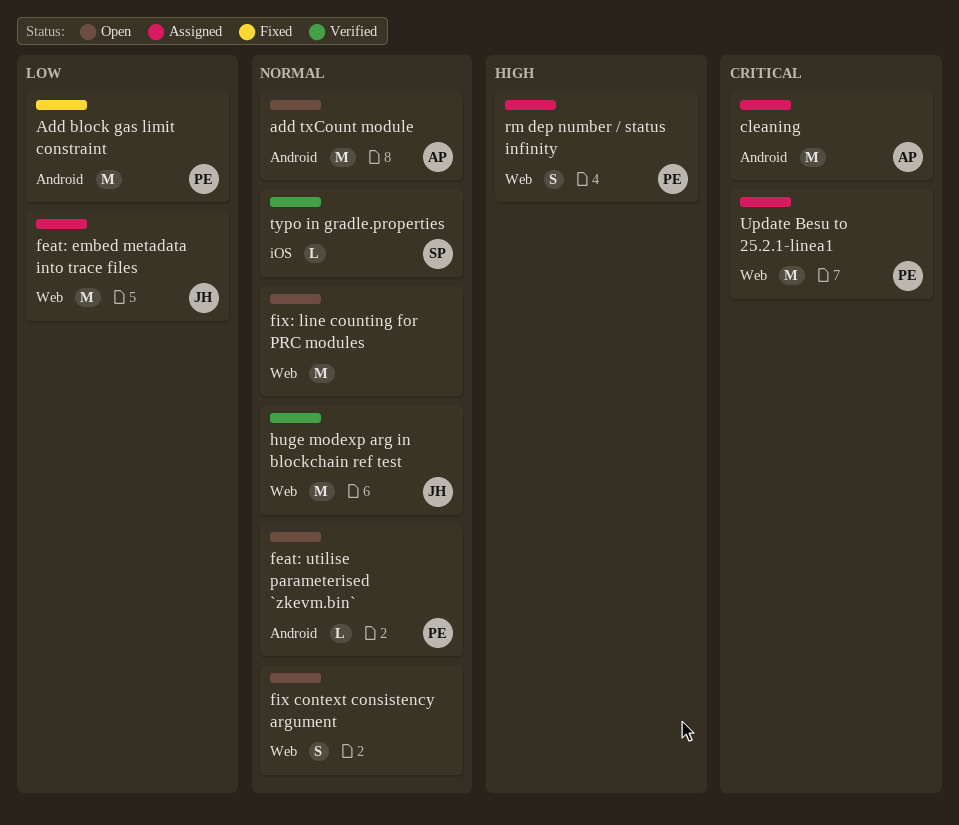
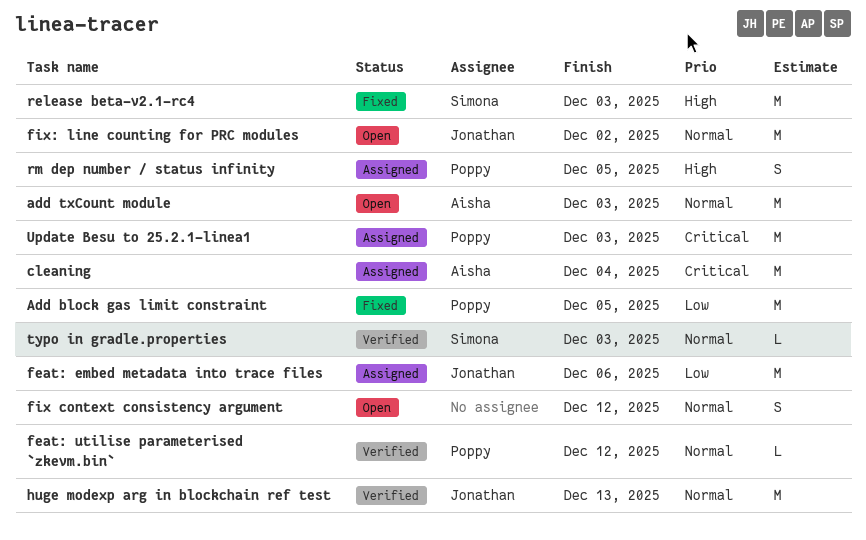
feat: utilise parameterised `zkevm.bin`, status: Open -> Verified
fix: line counting for PRC modules, owner: none -> Jonathan
release beta-v2.1-rc4: none -> present

